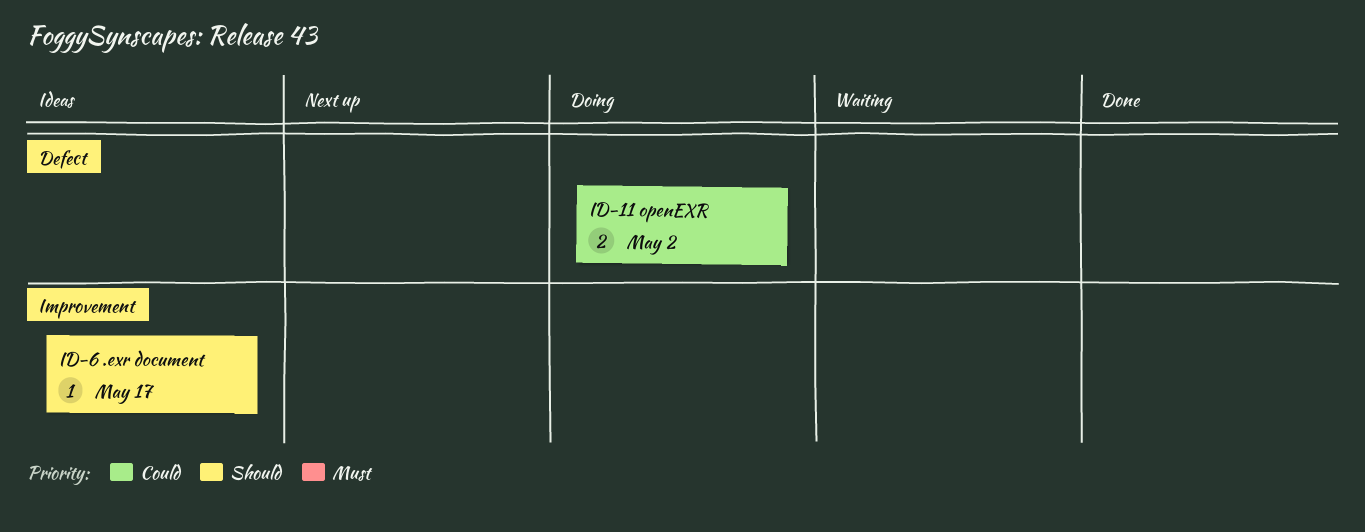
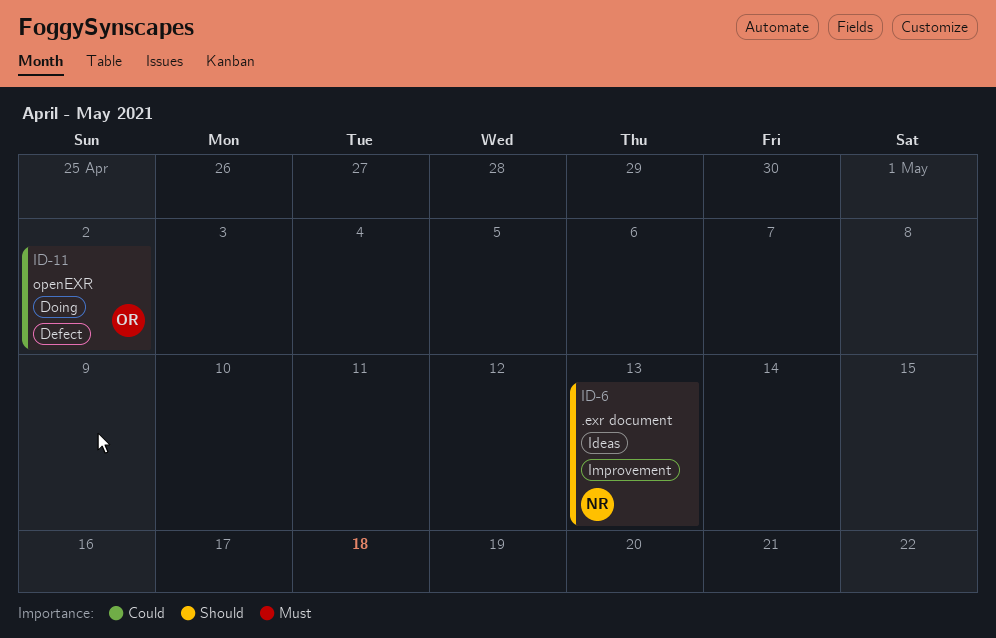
ID-6, due: May 17 -> May 13

